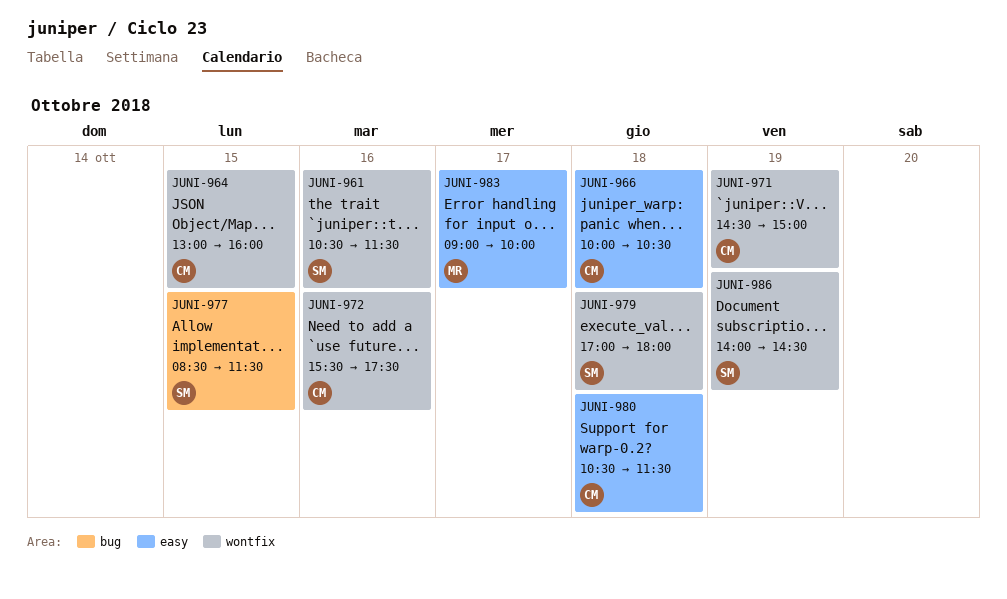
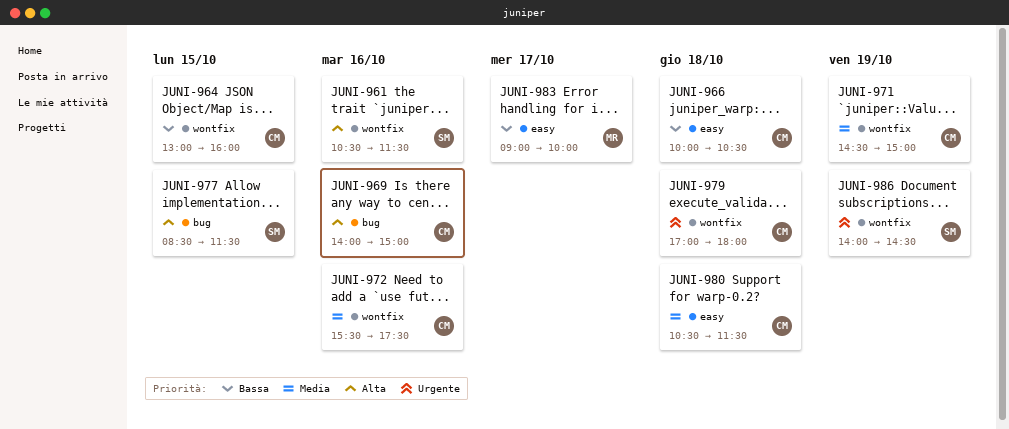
JUNI-969: none -> present
JUNI-979, owner: SM -> CM

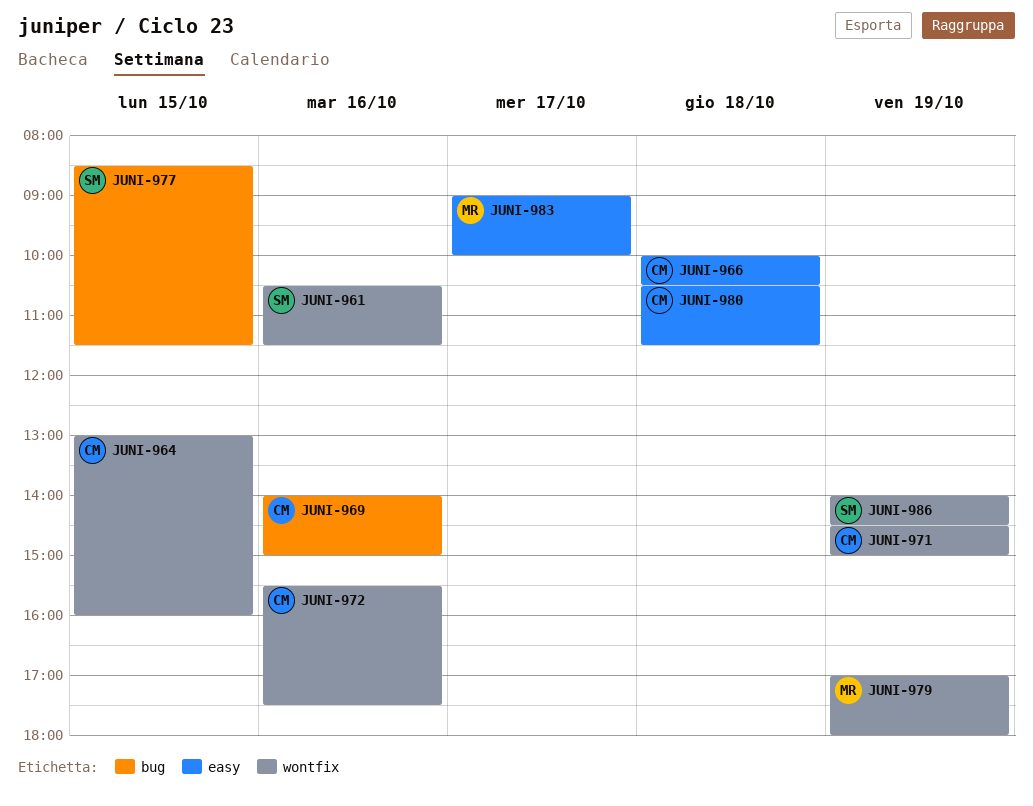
JUNI-979, owner: CM -> MR
JUNI-979, day: Oct 18 -> Oct 19

